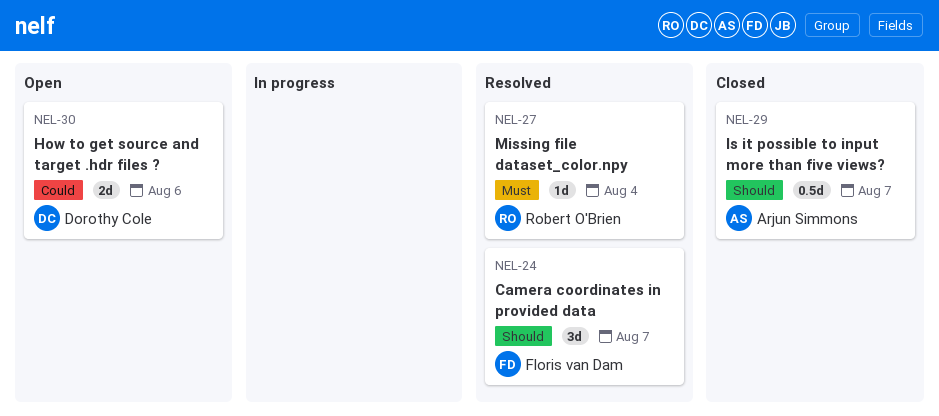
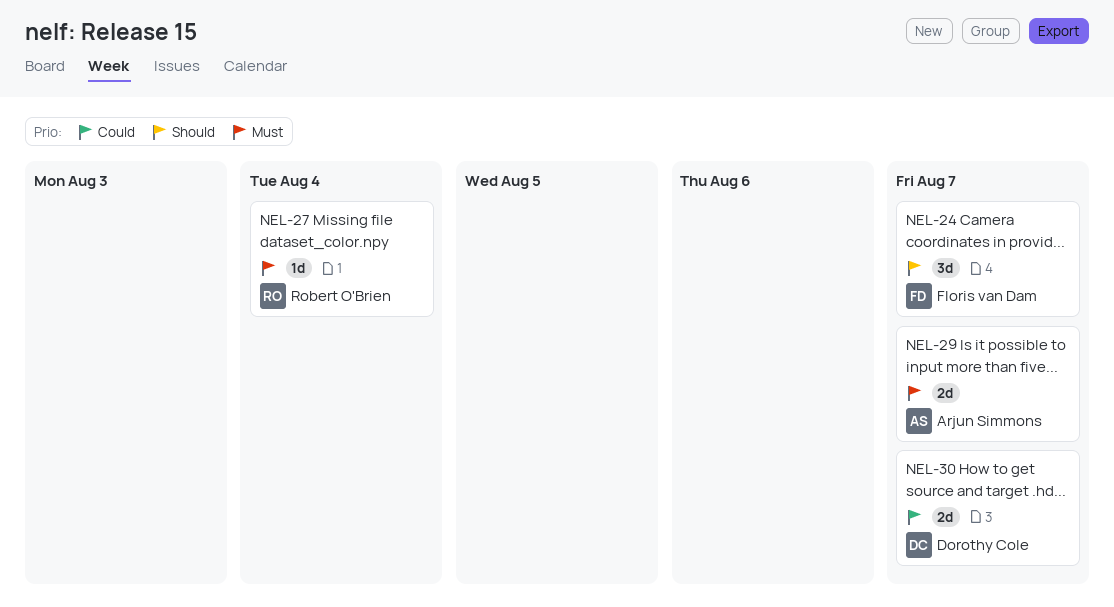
NEL-29, priority: Should -> Must
NEL-29, estimate: 0.5d -> 2d
NEL-30, due: Aug 6 -> Aug 7

